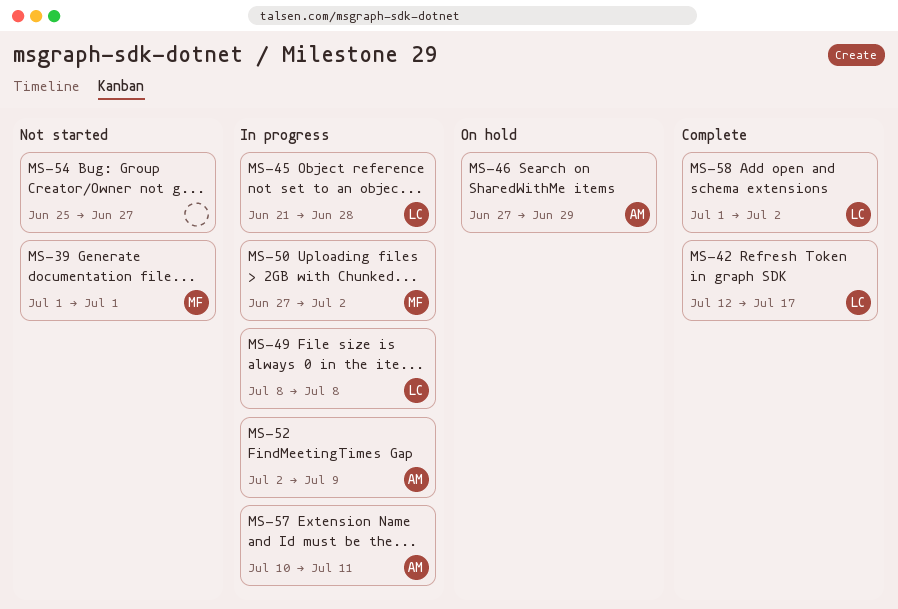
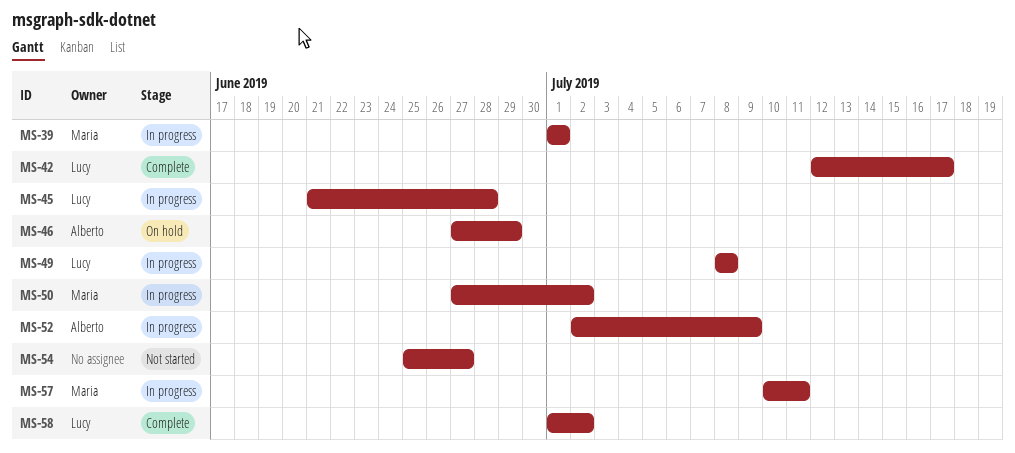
MS-39, status: Not started -> In progress
MS-57, owner: Alberto -> Maria

